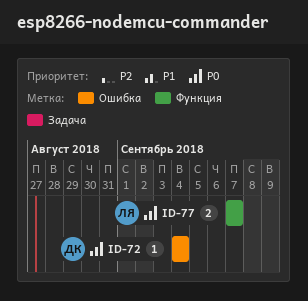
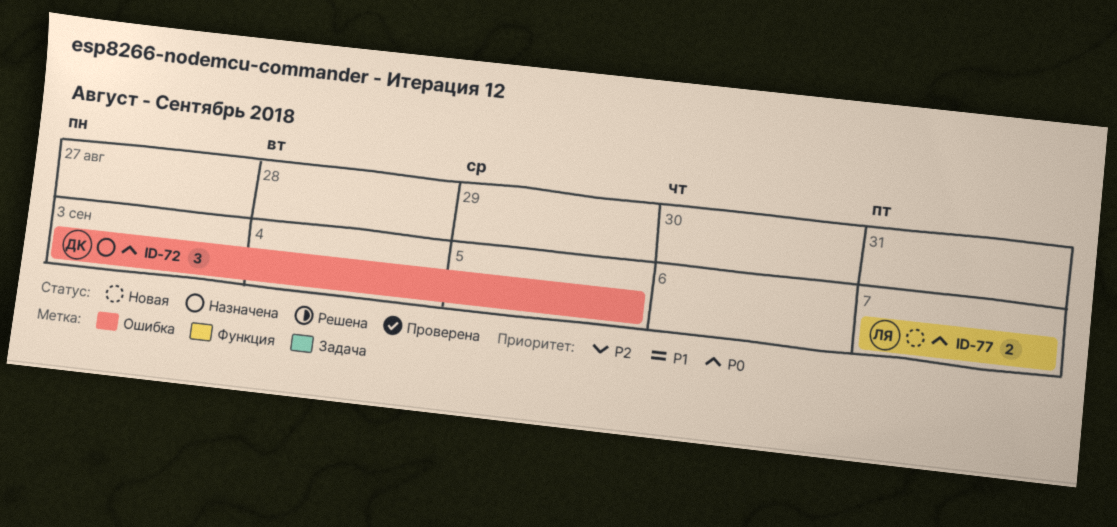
ID-72, estimate: 1 -> 3
ID-72, start: Sep 4 -> Sep 3
ID-72, due: Sep 4 -> Sep 5

